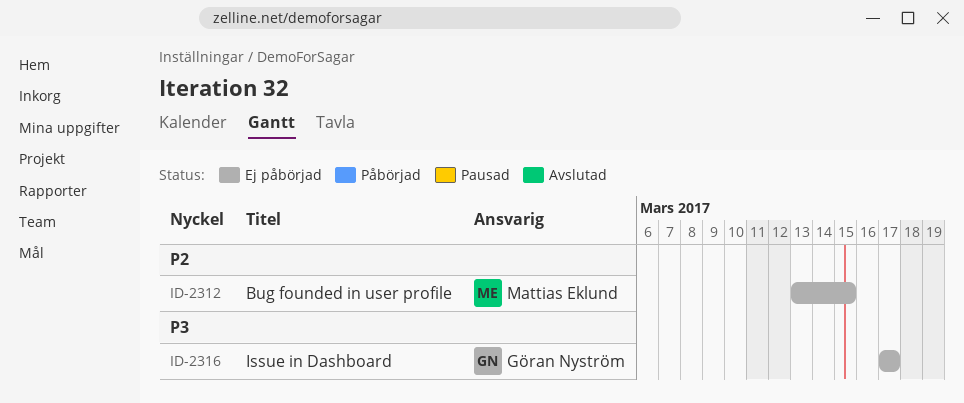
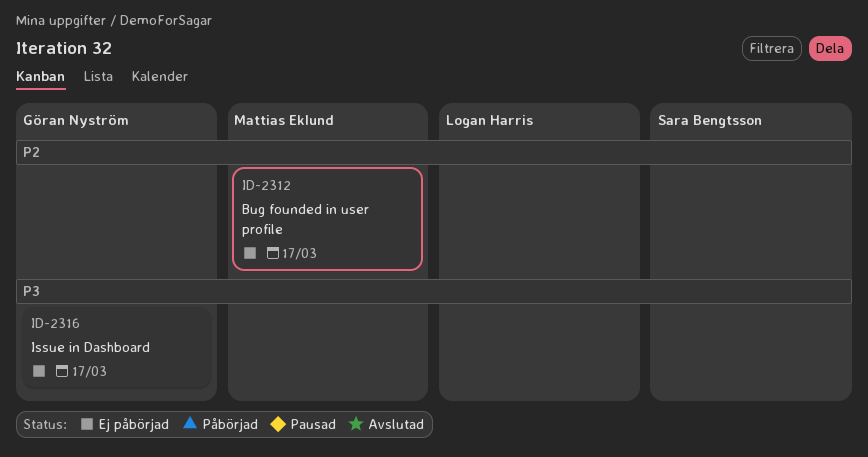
ID-2312, due: Mar 15 -> Mar 17

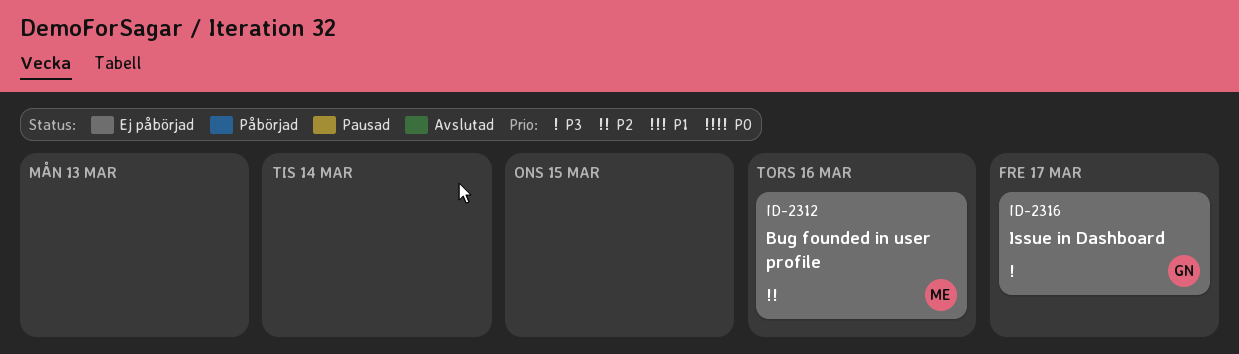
ID-2312, due: Mar 17 -> Mar 16

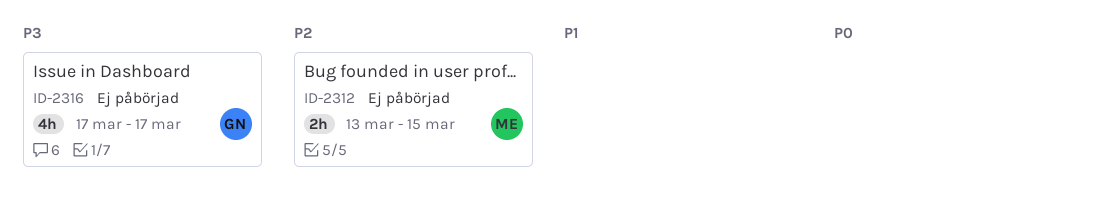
ID-2312, due: Mar 16 -> Mar 15

